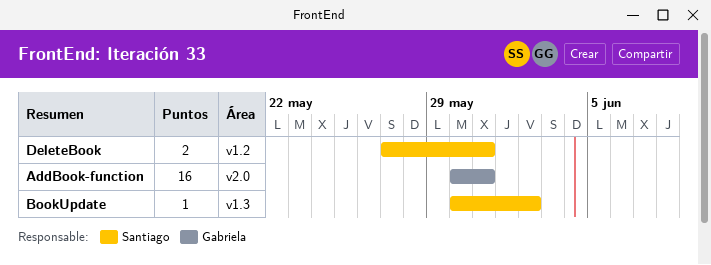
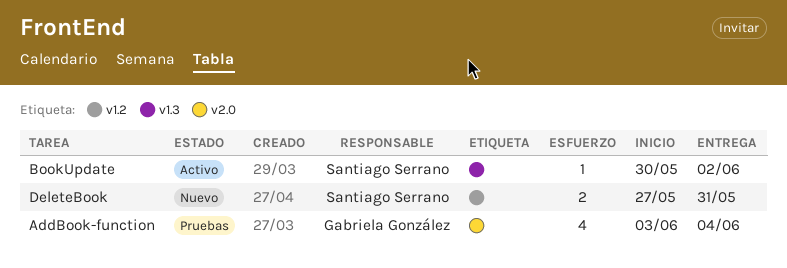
AddBook-function, estimate: 16 -> 4
AddBook-function, start: May 30 -> Jun 3
AddBook-function, due: May 31 -> Jun 4

